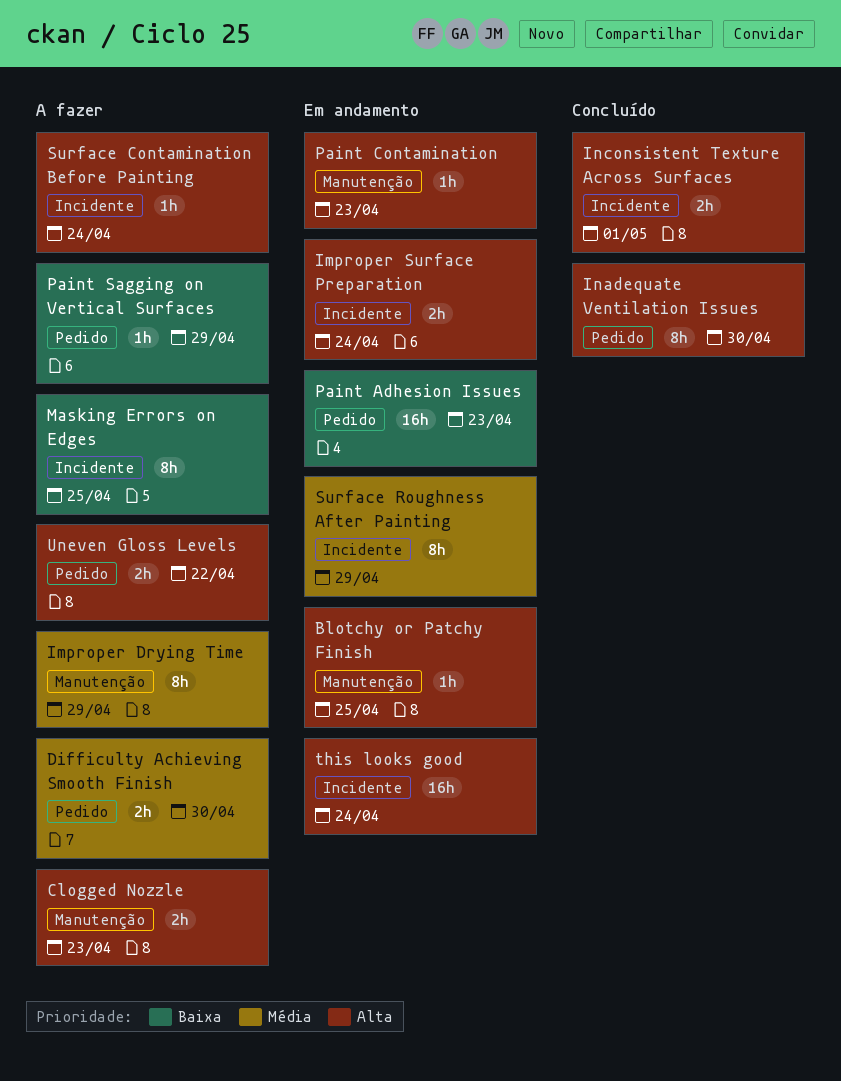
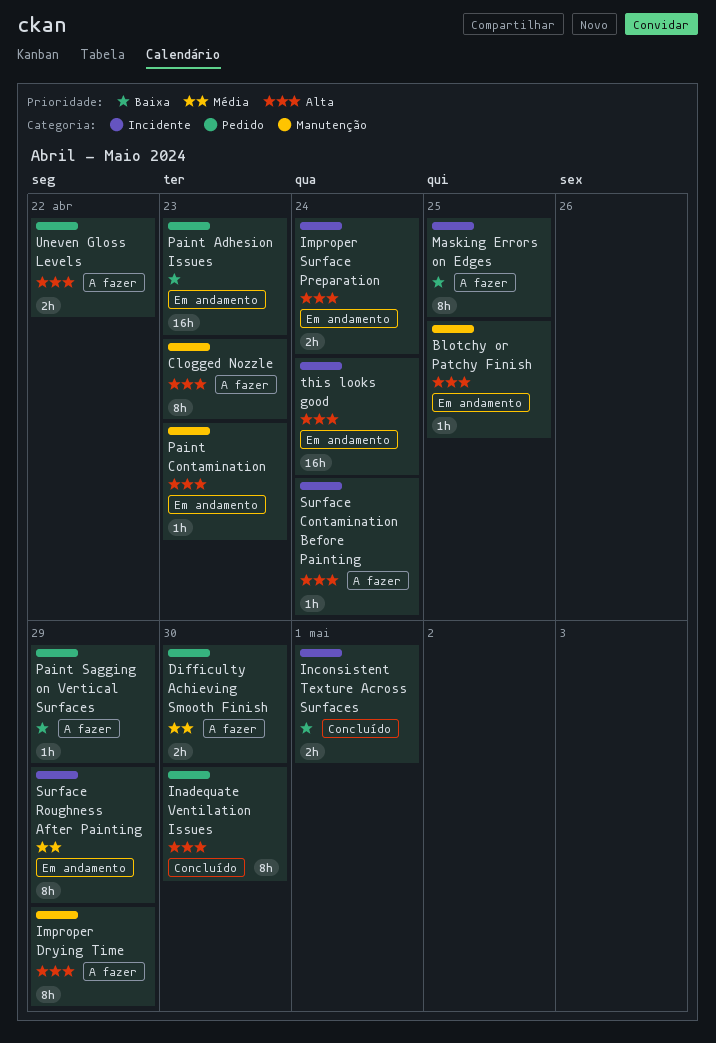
Clogged Nozzle, estimate: 2h -> 8h
Improper Drying Time, priority: Média -> Alta
Inconsistent Texture Across Surfaces, priority: Alta -> Baixa

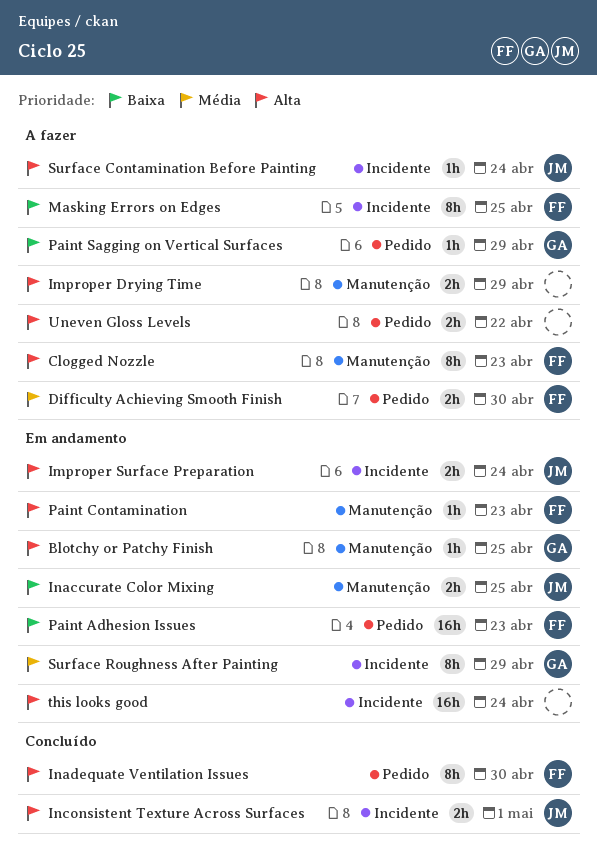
Improper Drying Time, estimate: 8h -> 2h
Inaccurate Color Mixing: none -> present
Inconsistent Texture Across Surfaces, priority: Baixa -> Alta

